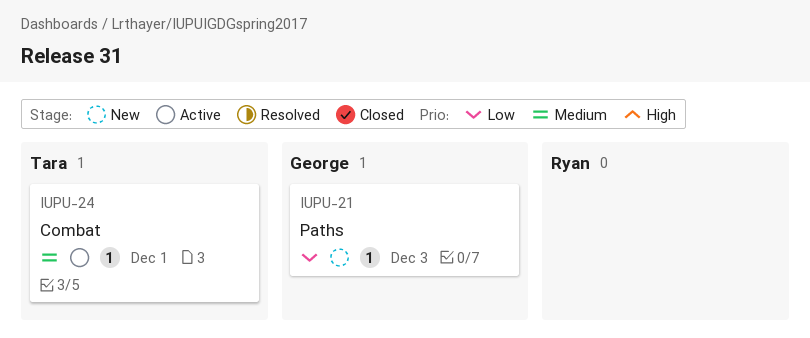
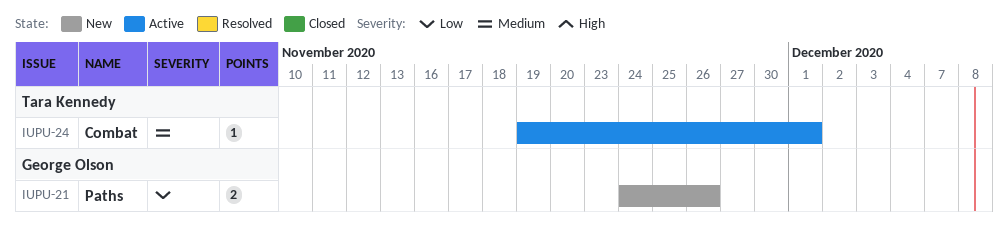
IUPU-21, estimate: 1 -> 2
IUPU-21, due: Dec 3 -> Nov 26

